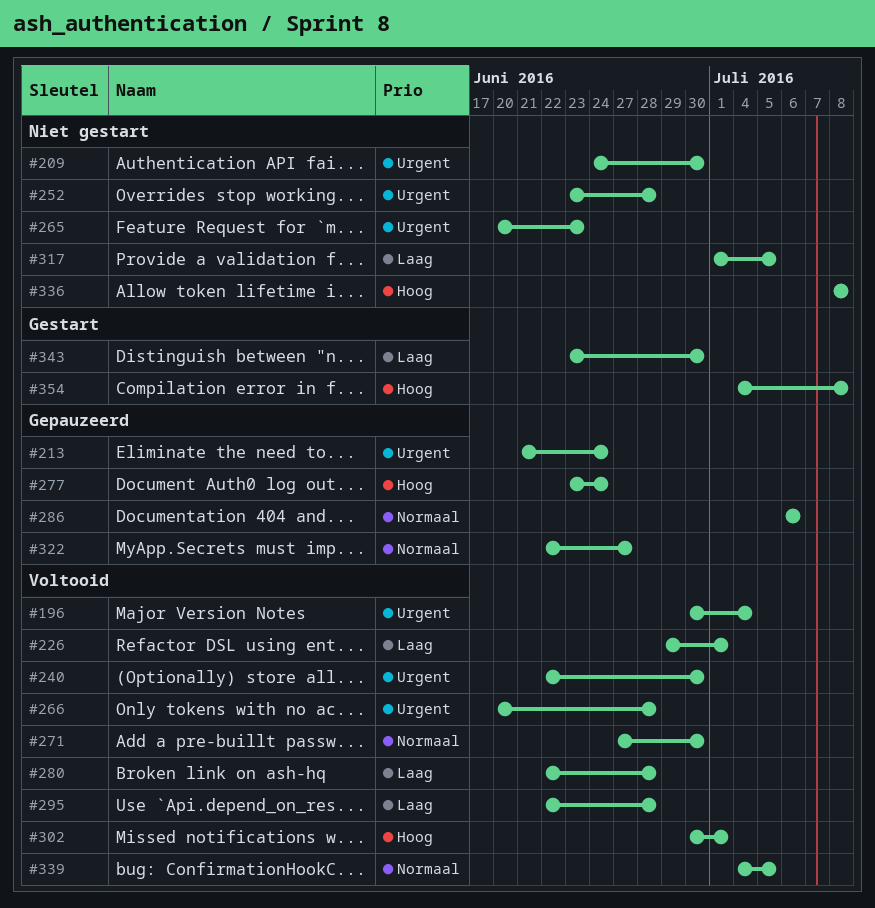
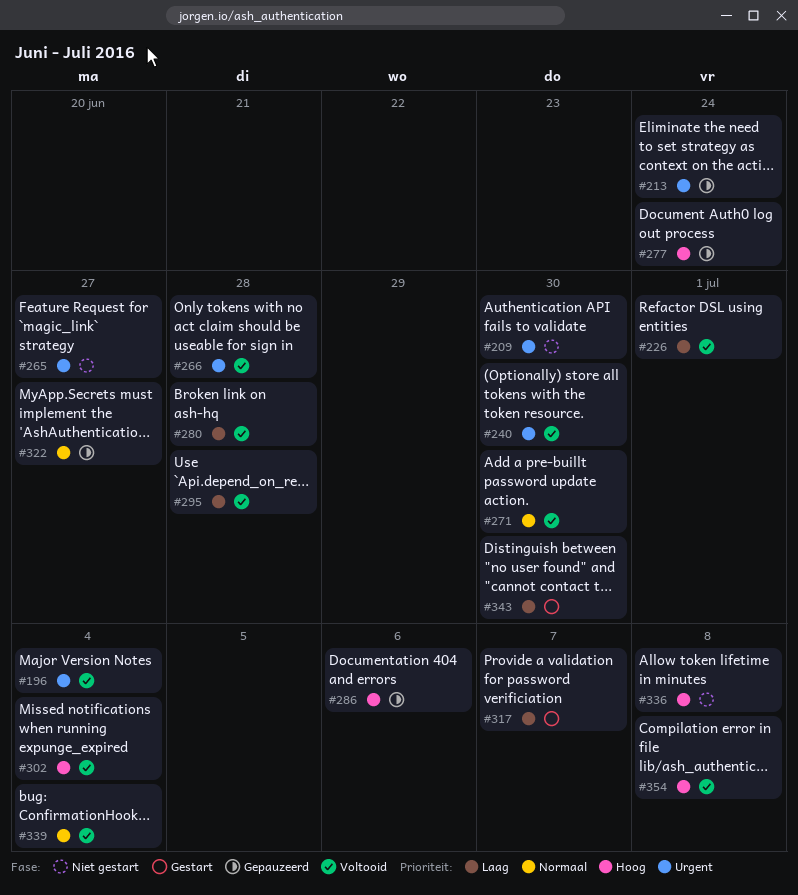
#252: present -> none
#265, due: Jun 23 -> Jun 27
#286, priority: Normaal -> Hoog
#302, due: Jul 1 -> Jul 4
#317, status: Niet gestart -> Gestart
#317, due: Jul 5 -> Jul 7
#339, due: Jul 5 -> Jul 4
#354, status: Gestart -> Voltooid

